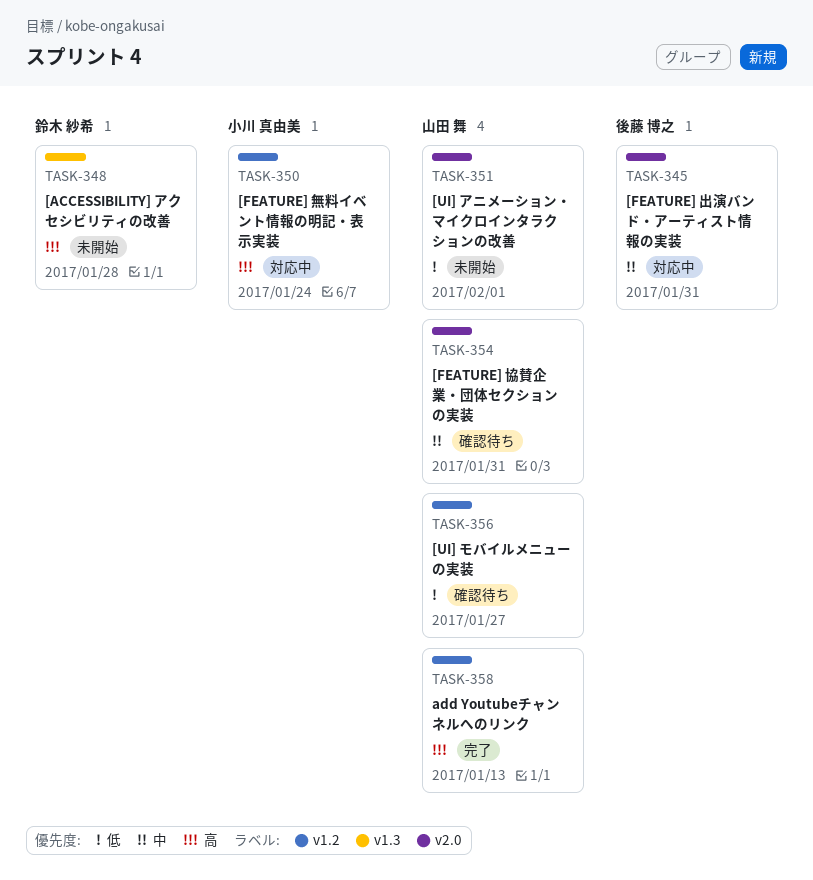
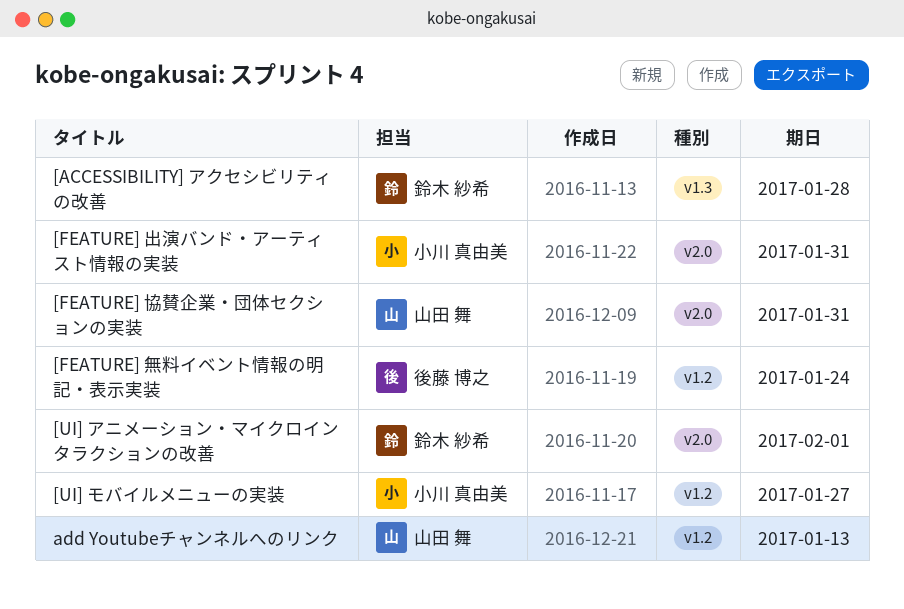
[FEATURE] 出演バンド・アーティスト情報の実装, owner: 後藤 博之 -> 小川 真由美
[FEATURE] 無料イベント情報の明記・表示実装, owner: 小川 真由美 -> 後藤 博之
[UI] アニメーション・マイクロインタラクションの改善, owner: 山田 舞 -> 鈴木 紗希
[UI] モバイルメニューの実装, owner: 山田 舞 -> 小川 真由美

